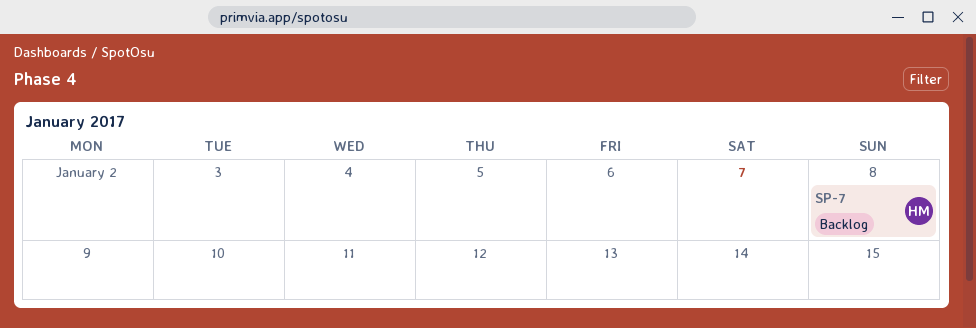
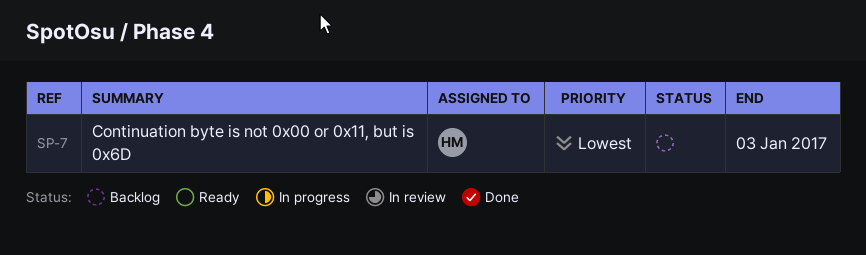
SP-7, due: Jan 8 -> Jan 3

